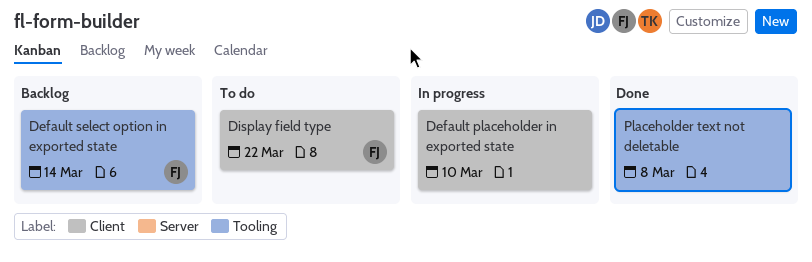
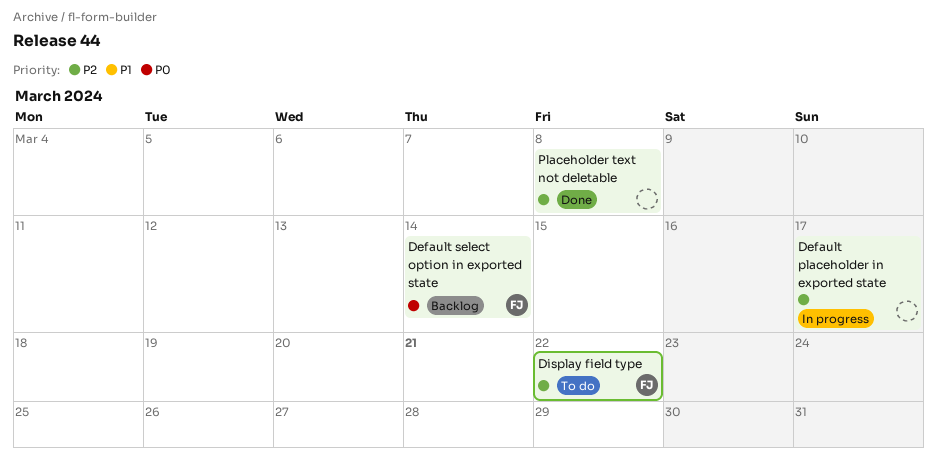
Default placeholder in exported state, due: Mar 10 -> Mar 17

